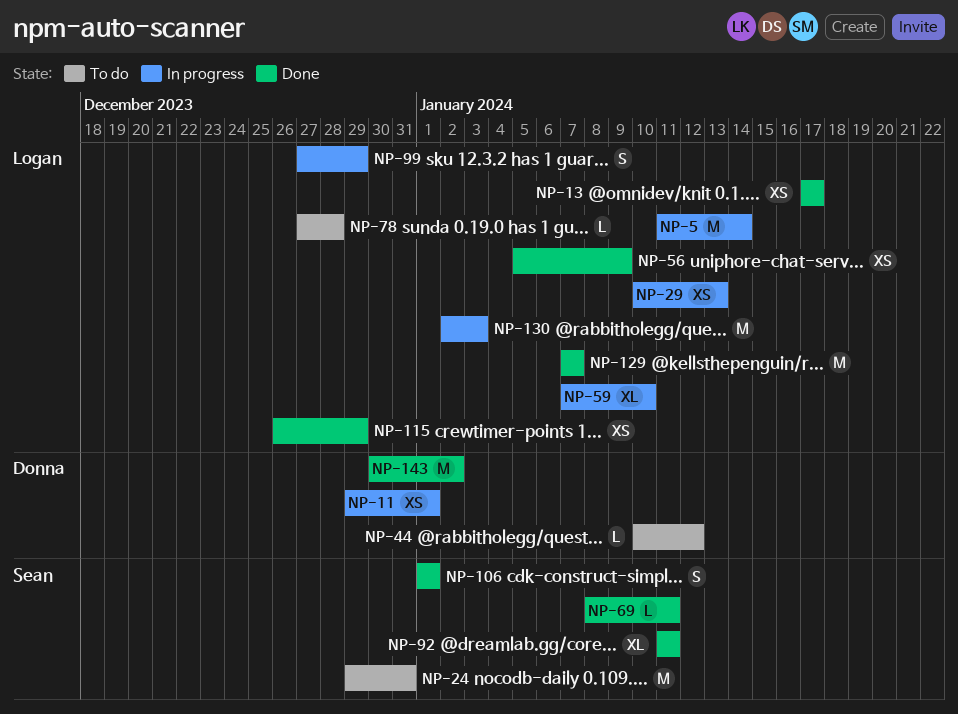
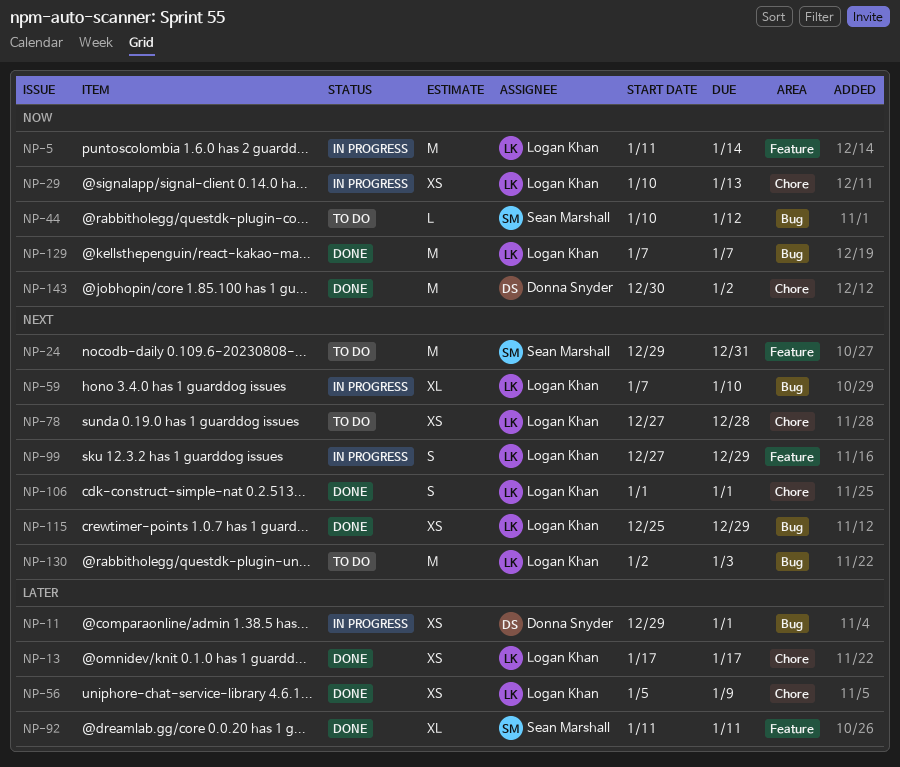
NP-44, owner: Donna Snyder -> Sean Marshall
NP-69: present -> none
NP-78, estimate: L -> XS
NP-106, owner: Sean Marshall -> Logan Khan
NP-115, start: Dec 26 -> Dec 25
NP-130, status: In progress -> To do

